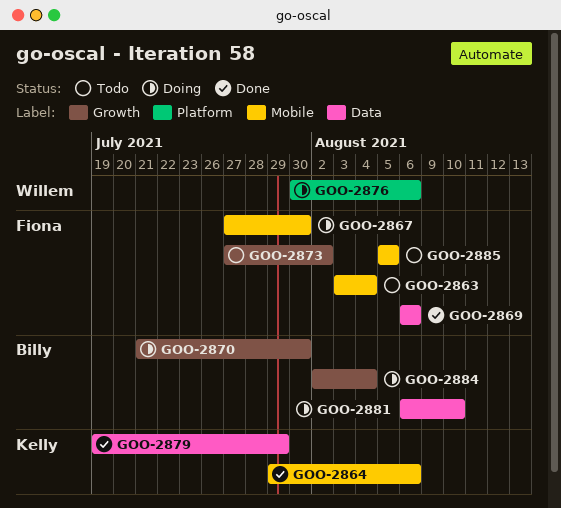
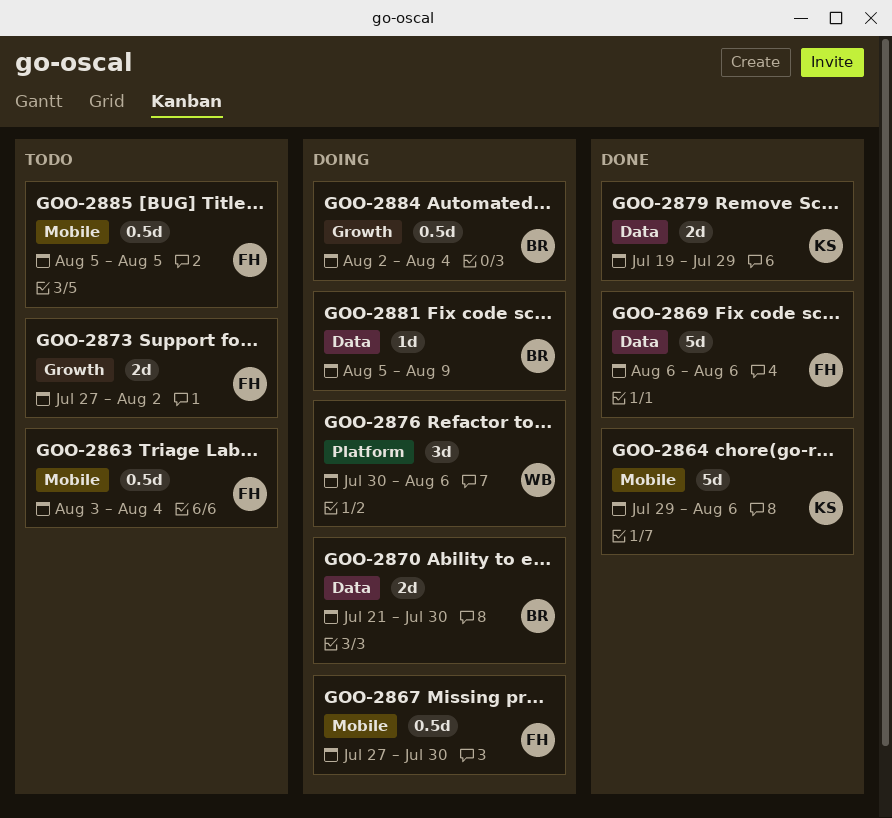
GOO-2870, label: Growth -> Data
GOO-2881, start: Aug 6 -> Aug 5
GOO-2881, due: Aug 10 -> Aug 9

